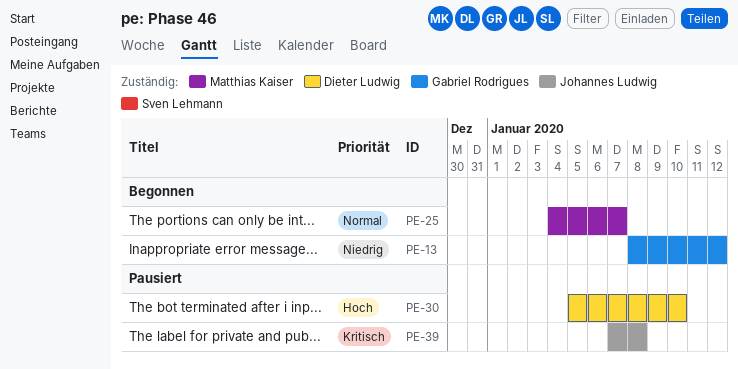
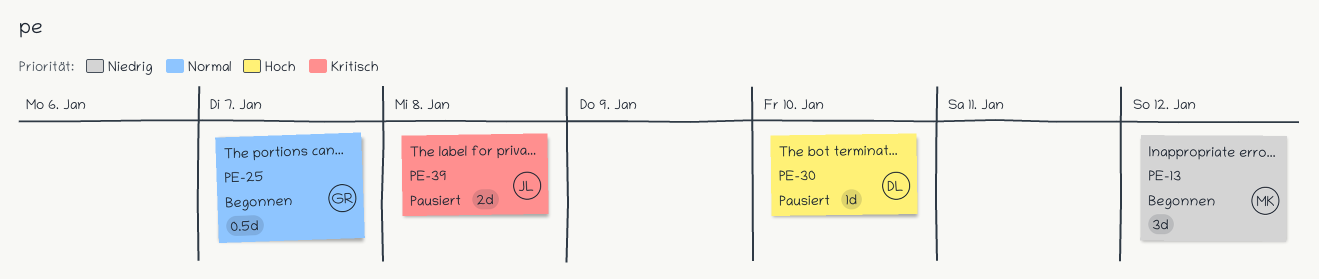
PE-13, owner: Gabriel Rodrigues -> Matthias Kaiser
PE-25, owner: Matthias Kaiser -> Gabriel Rodrigues

